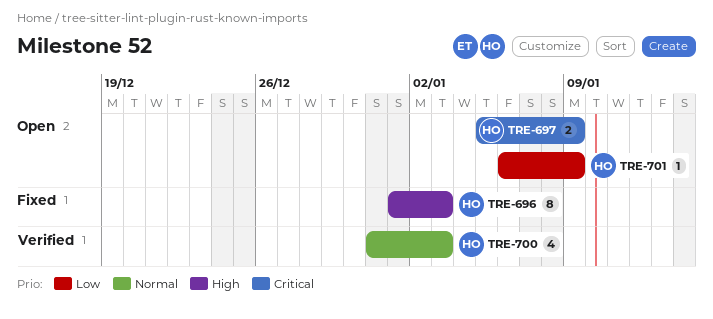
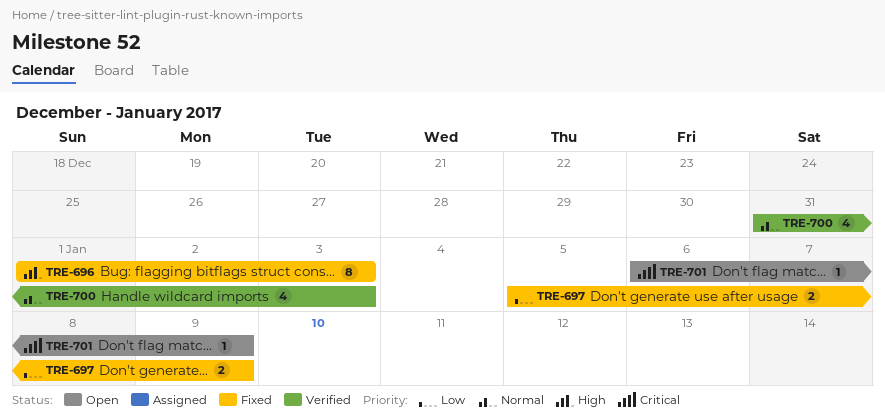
TRE-697, status: Open -> Fixed
TRE-697, priority: Critical -> Low
TRE-701, priority: Low -> Critical

